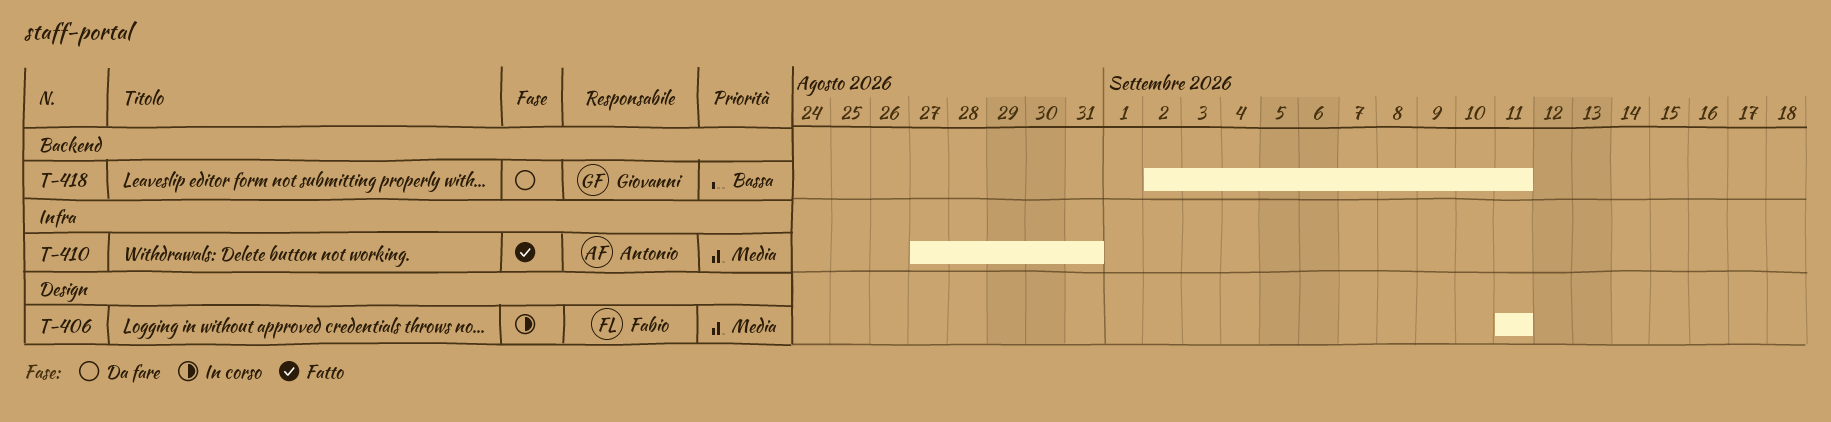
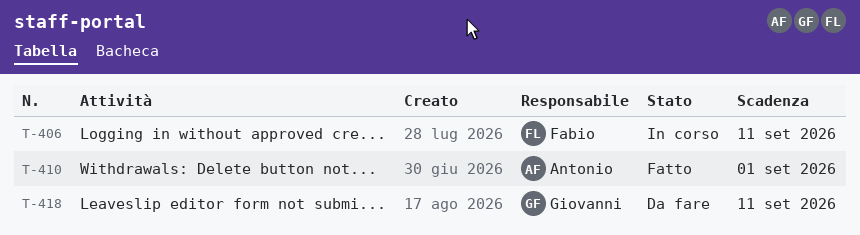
T-410, due: Aug 31 -> Sep 1

